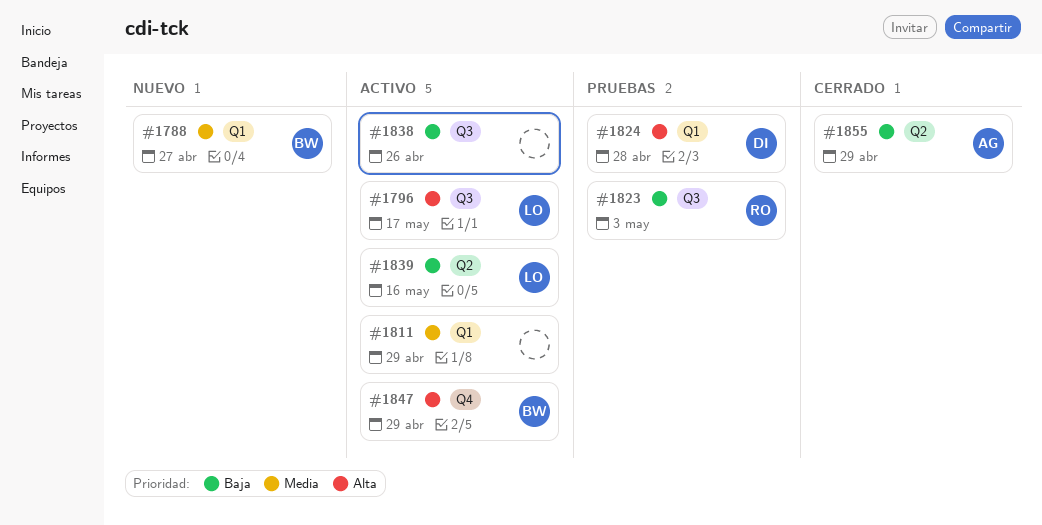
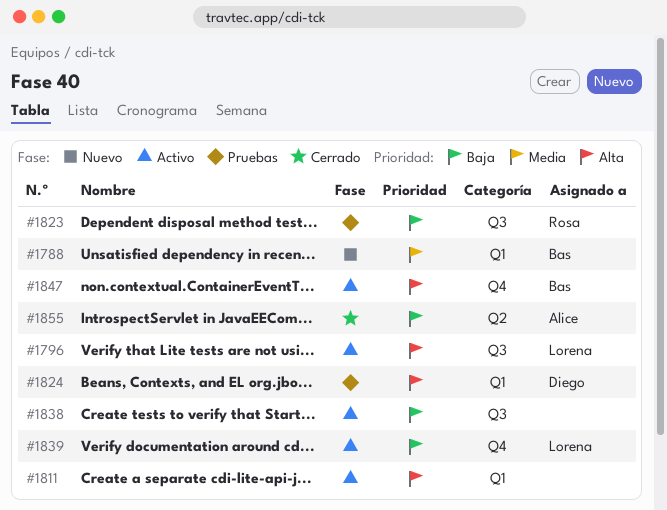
#1811, priority: Media -> Alta
#1839, label: Q2 -> Q4

